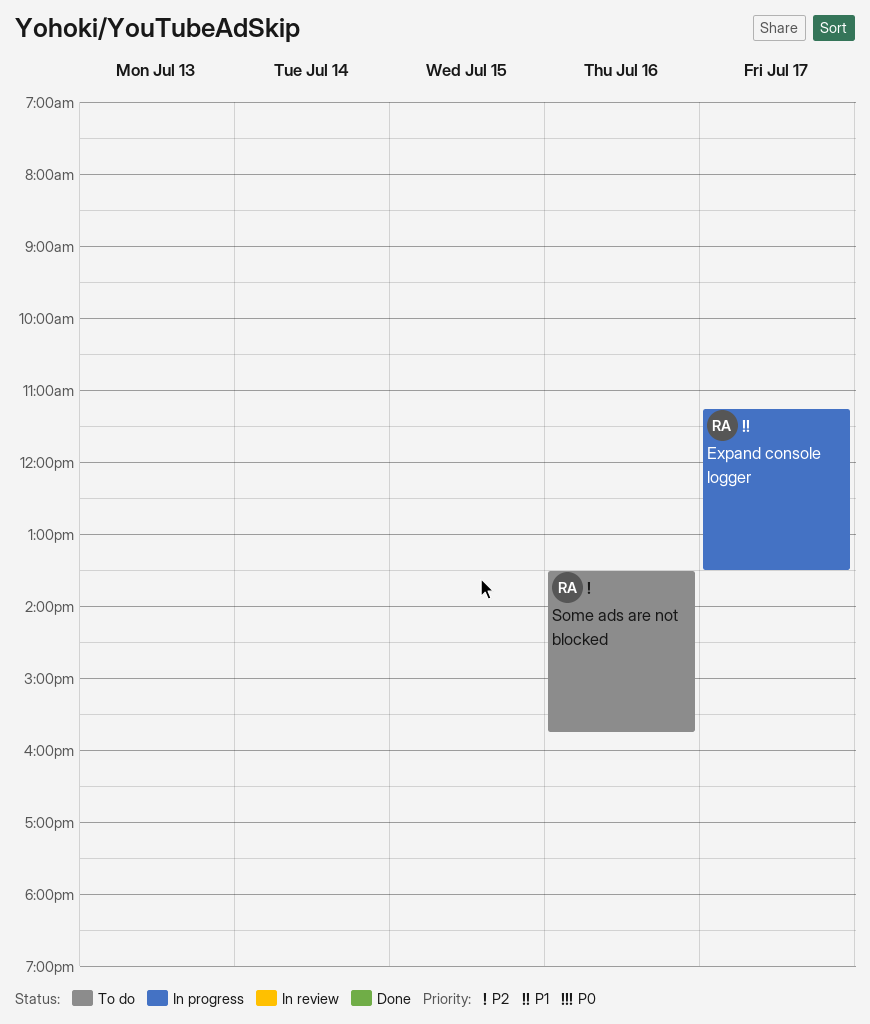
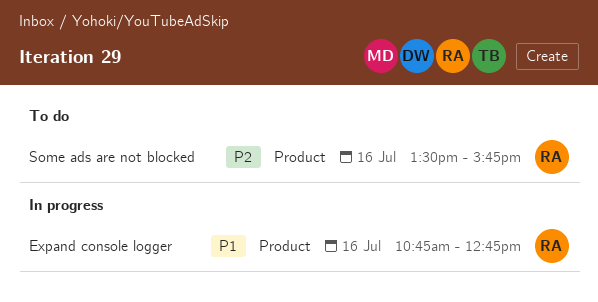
Expand console logger, day: Jul 17 -> Jul 16
Expand console logger, begins: 11:15 -> 10:45
Expand console logger, ends: 13:30 -> 12:45

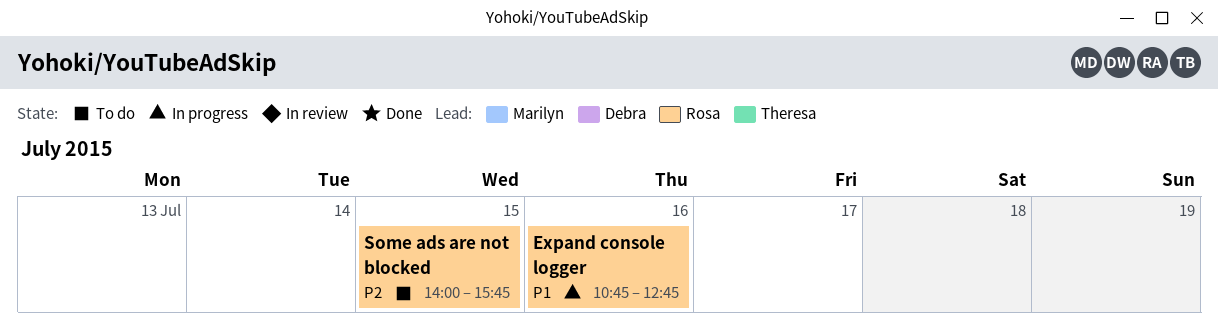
Some ads are not blocked, day: Jul 16 -> Jul 15
Some ads are not blocked, begins: 13:30 -> 14:00

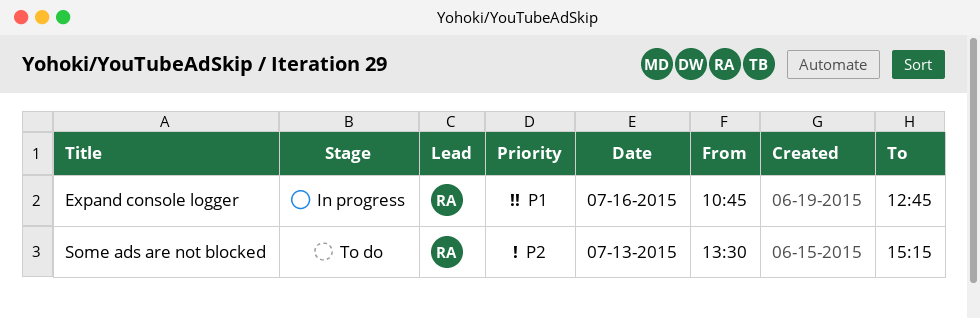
Some ads are not blocked, day: Jul 15 -> Jul 13
Some ads are not blocked, begins: 14:00 -> 13:30
Some ads are not blocked, ends: 15:45 -> 15:15

